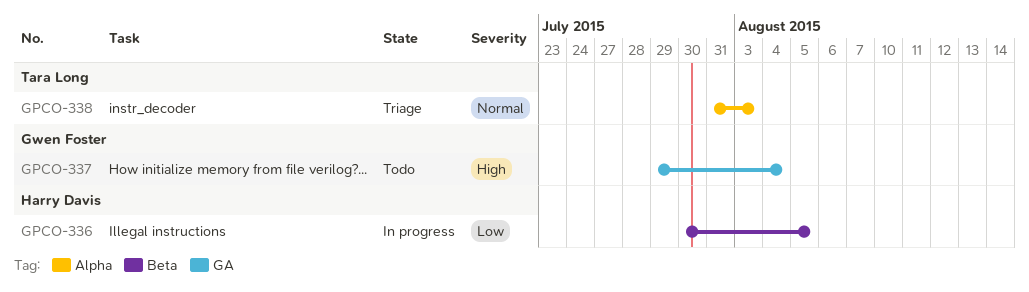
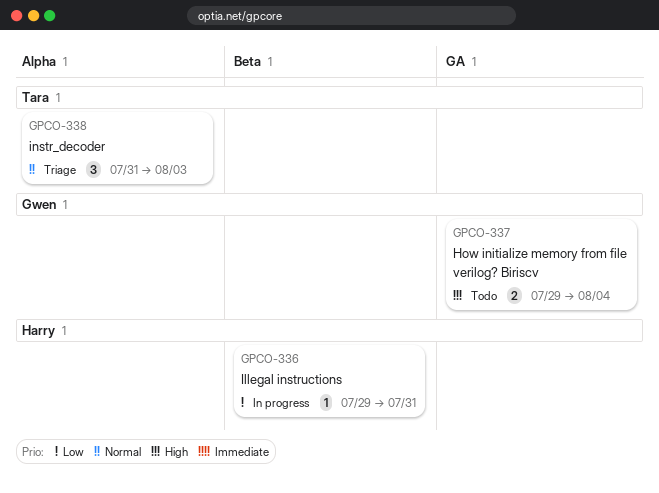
GPCO-336, start: Jul 30 -> Jul 29
GPCO-336, due: Aug 5 -> Jul 31

